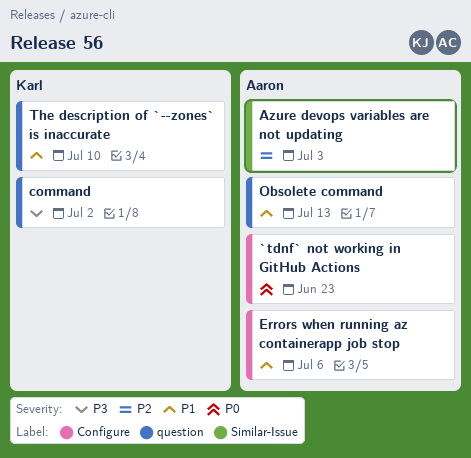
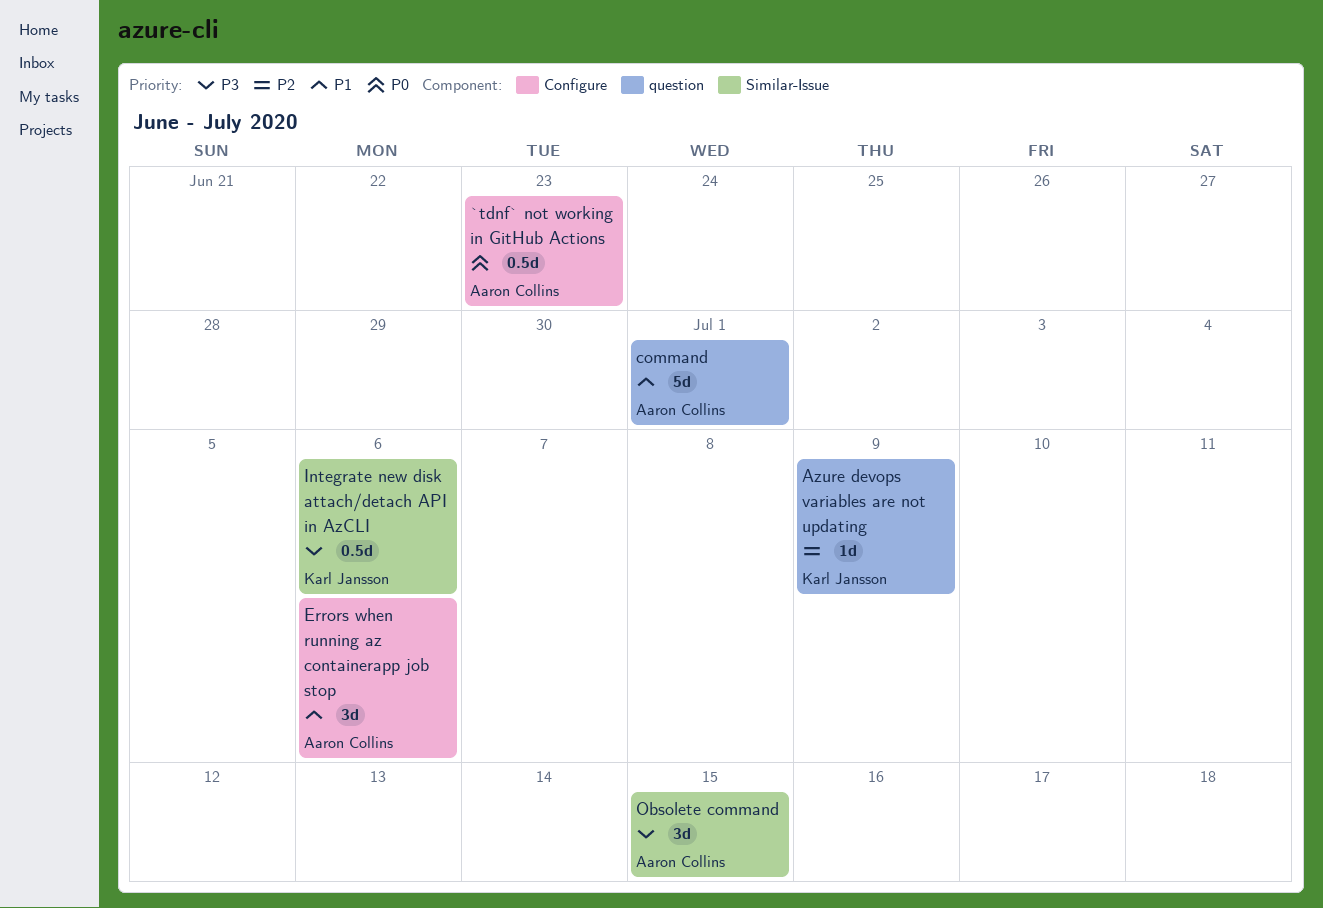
Azure devops variables are not updating, owner: Aaron Collins -> Karl Jansson
Azure devops variables are not updating, label: Similar-Issue -> question
Azure devops variables are not updating, due: Jul 3 -> Jul 9
command, owner: Karl Jansson -> Aaron Collins
command, priority: P3 -> P1
command, due: Jul 2 -> Jul 1
Integrate new disk attach/detach API in AzCLI: none -> present
Obsolete command, priority: P1 -> P3
Obsolete command, label: question -> Similar-Issue
Obsolete command, due: Jul 13 -> Jul 15
The description of `--zones` is inaccurate: present -> none

